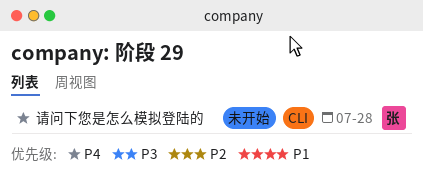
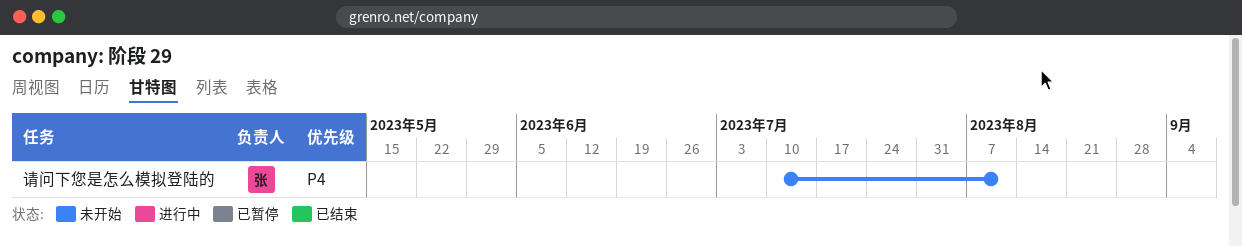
请问下您是怎么模拟登陆的, due: Jul 28 -> Aug 11

